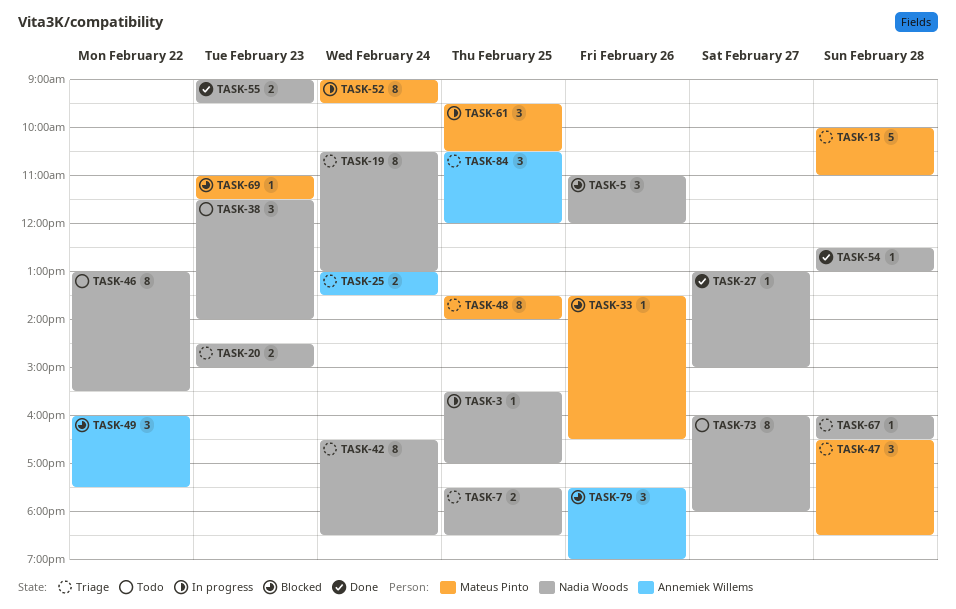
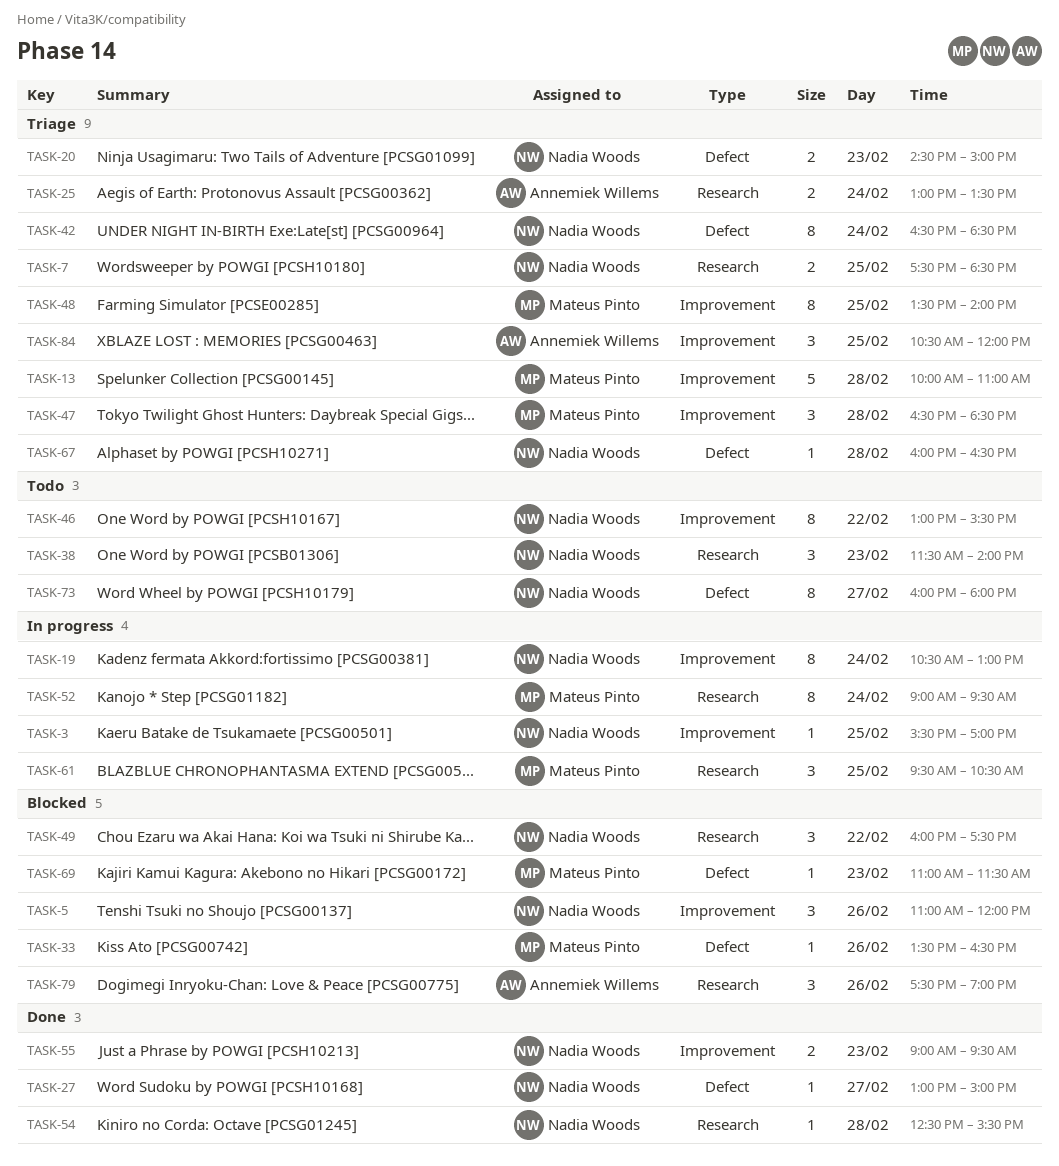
TASK-19, status: Triage -> In progress
TASK-49, owner: Annemiek Willems -> Nadia Woods
TASK-54, ends: 13:00 -> 15:30

